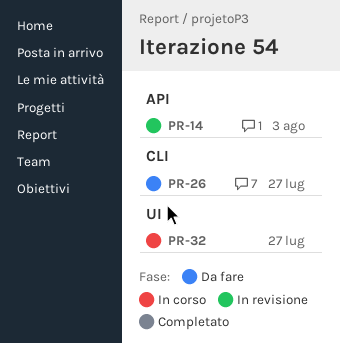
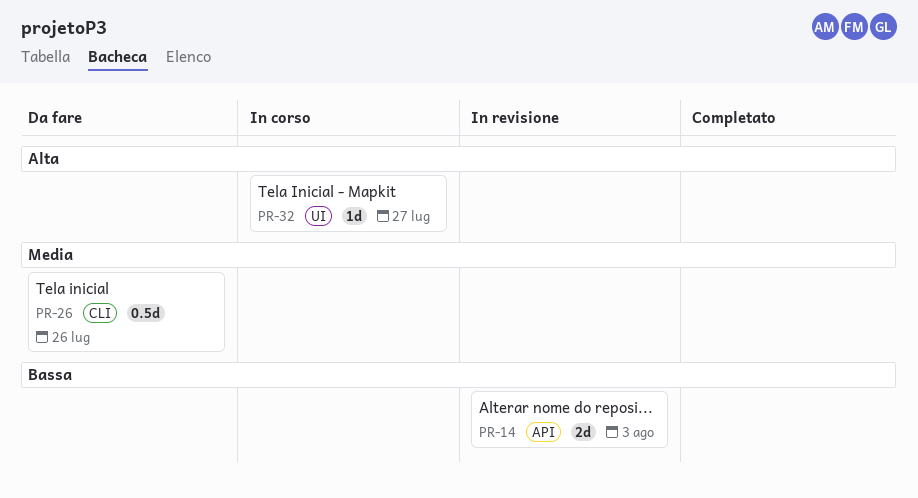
PR-26, due: Jul 27 -> Jul 26

